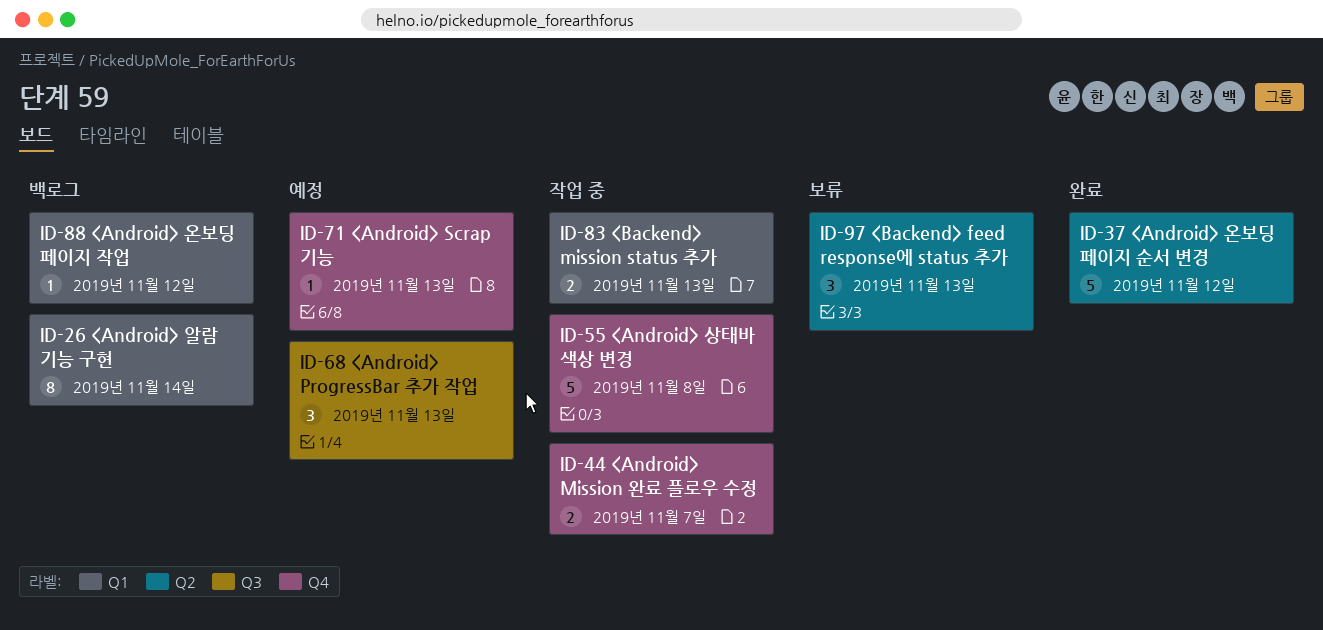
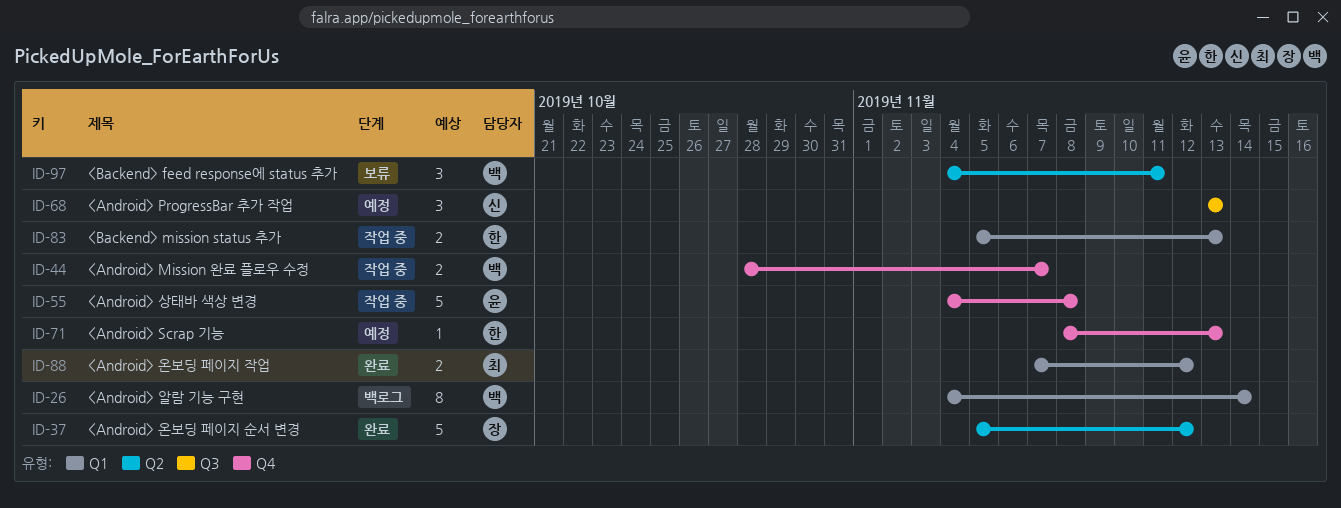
ID-88, status: 백로그 -> 완료
ID-88, estimate: 1 -> 2
ID-97, due: Nov 13 -> Nov 11

